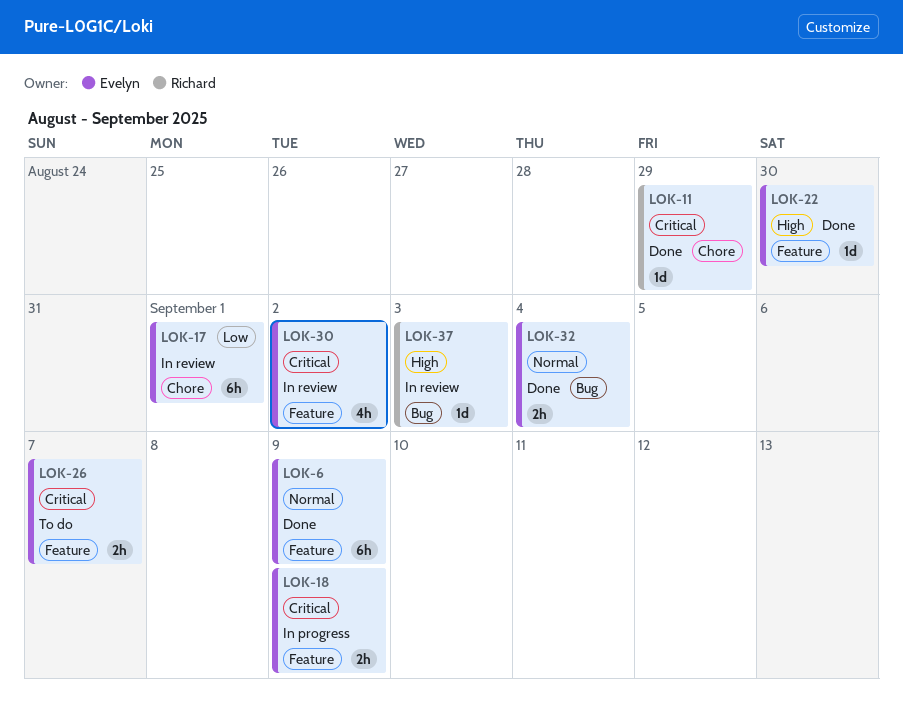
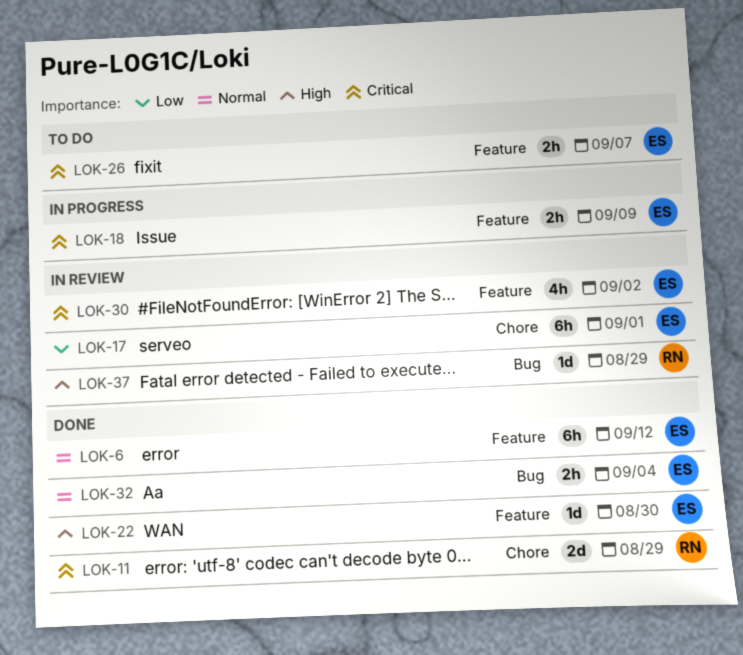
LOK-6, due: Sep 9 -> Sep 12
LOK-11, estimate: 1d -> 2d
LOK-37, due: Sep 3 -> Aug 29

